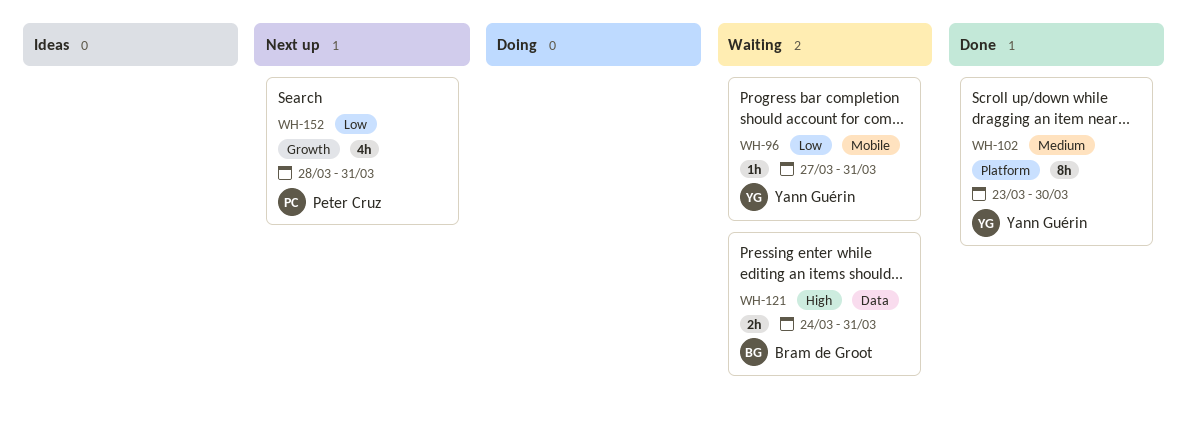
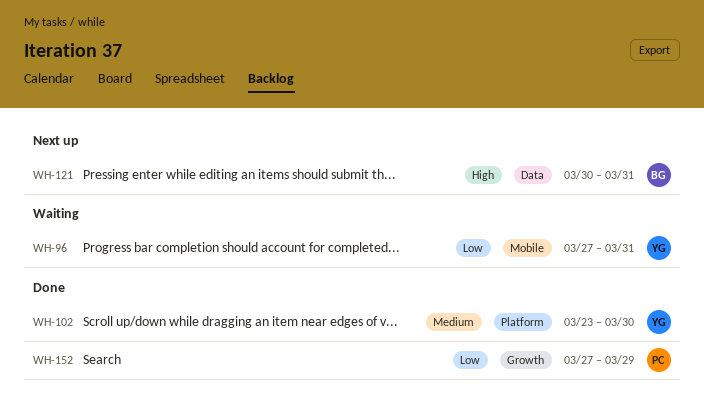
WH-121, status: Waiting -> Next up
WH-121, start: Mar 24 -> Mar 30
WH-152, status: Next up -> Done
WH-152, start: Mar 28 -> Mar 27
WH-152, due: Mar 31 -> Mar 29

